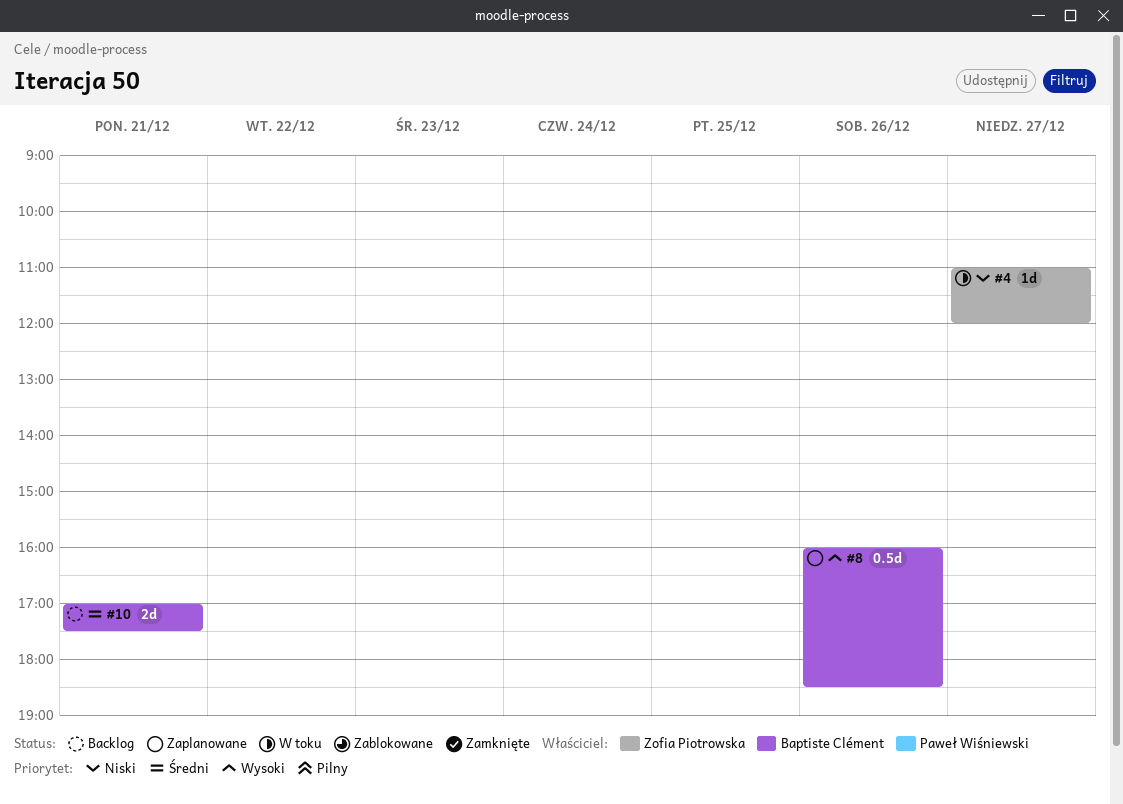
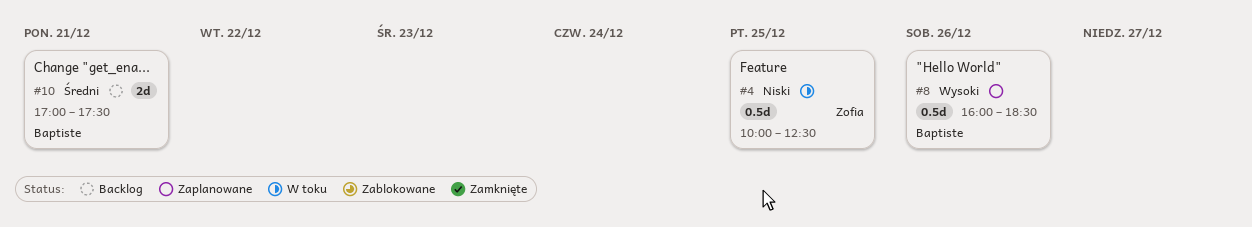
#4, estimate: 1d -> 0.5d
#4, day: Dec 27 -> Dec 25
#4, begins: 11:00 -> 10:00
#4, ends: 12:00 -> 12:30

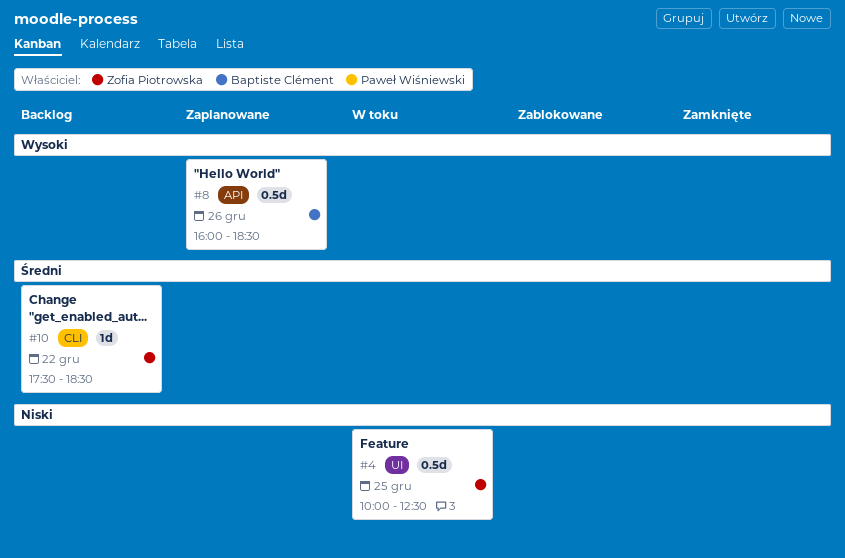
#10, owner: Baptiste Clément -> Zofia Piotrowska
#10, estimate: 2d -> 1d
#10, day: Dec 21 -> Dec 22
#10, begins: 17:00 -> 17:30
#10, ends: 17:30 -> 18:30

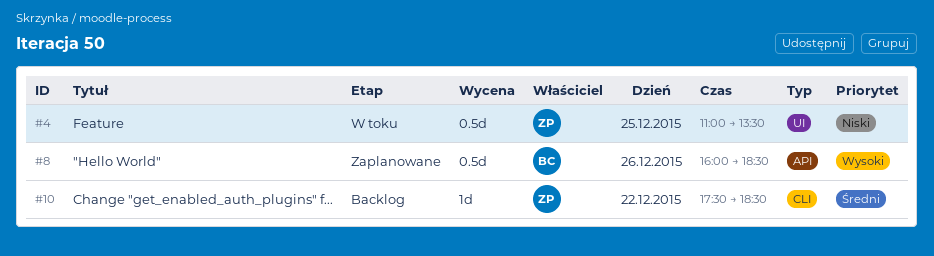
#4, begins: 10:00 -> 11:00
#4, ends: 12:30 -> 13:30

